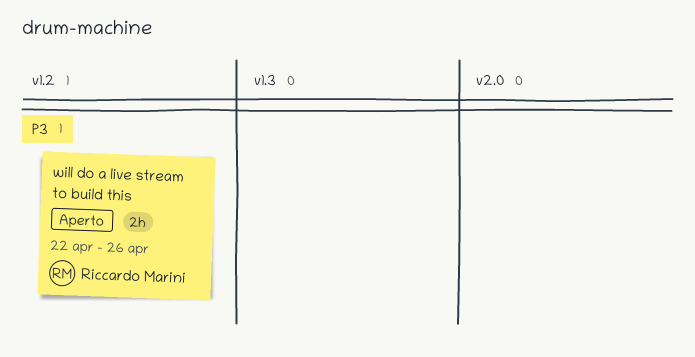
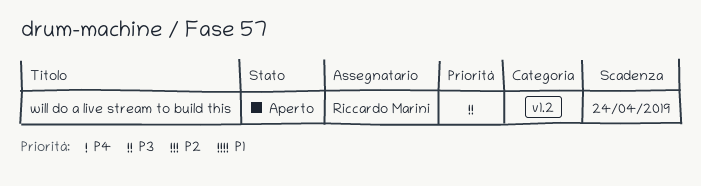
will do a live stream to build this, due: Apr 26 -> Apr 24

